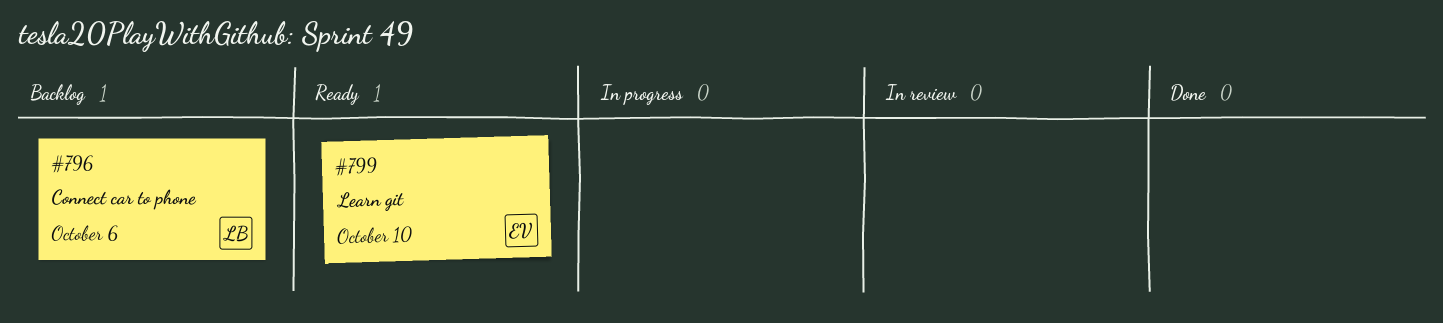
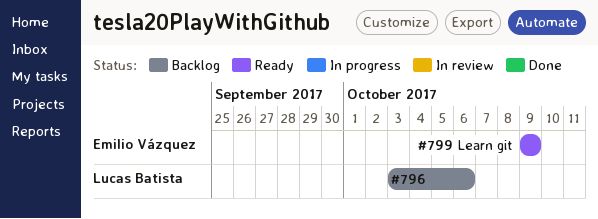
#799, due: Oct 10 -> Oct 9

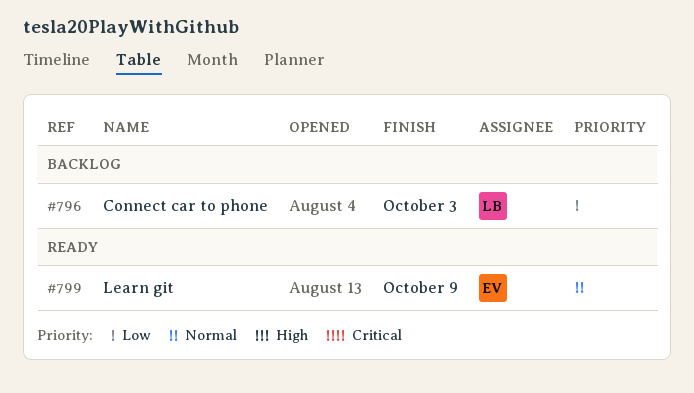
#796, due: Oct 6 -> Oct 3

